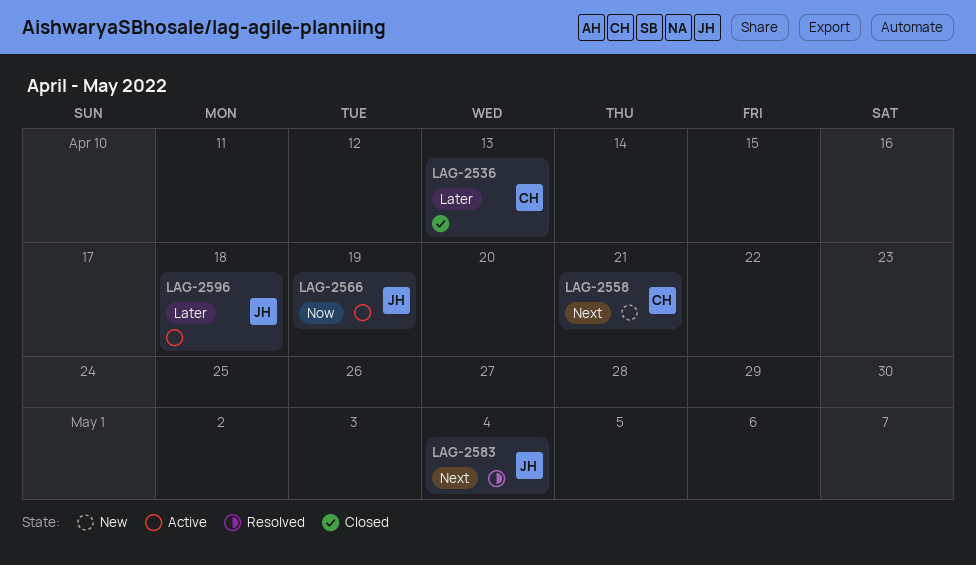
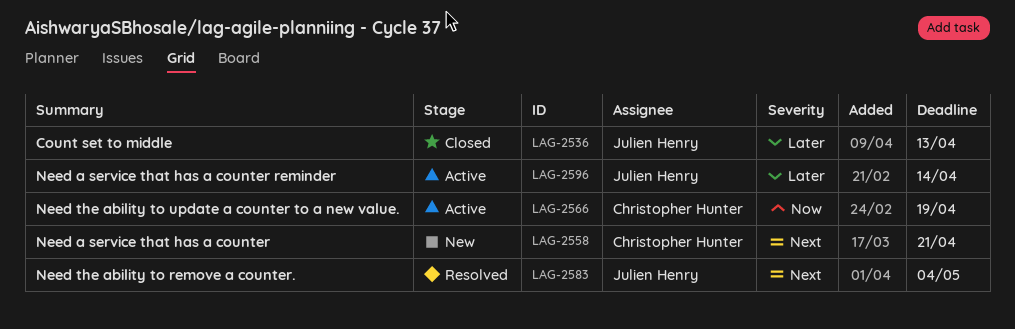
LAG-2536, owner: Christopher Hunter -> Julien Henry
LAG-2566, owner: Julien Henry -> Christopher Hunter
LAG-2596, due: Apr 18 -> Apr 14

